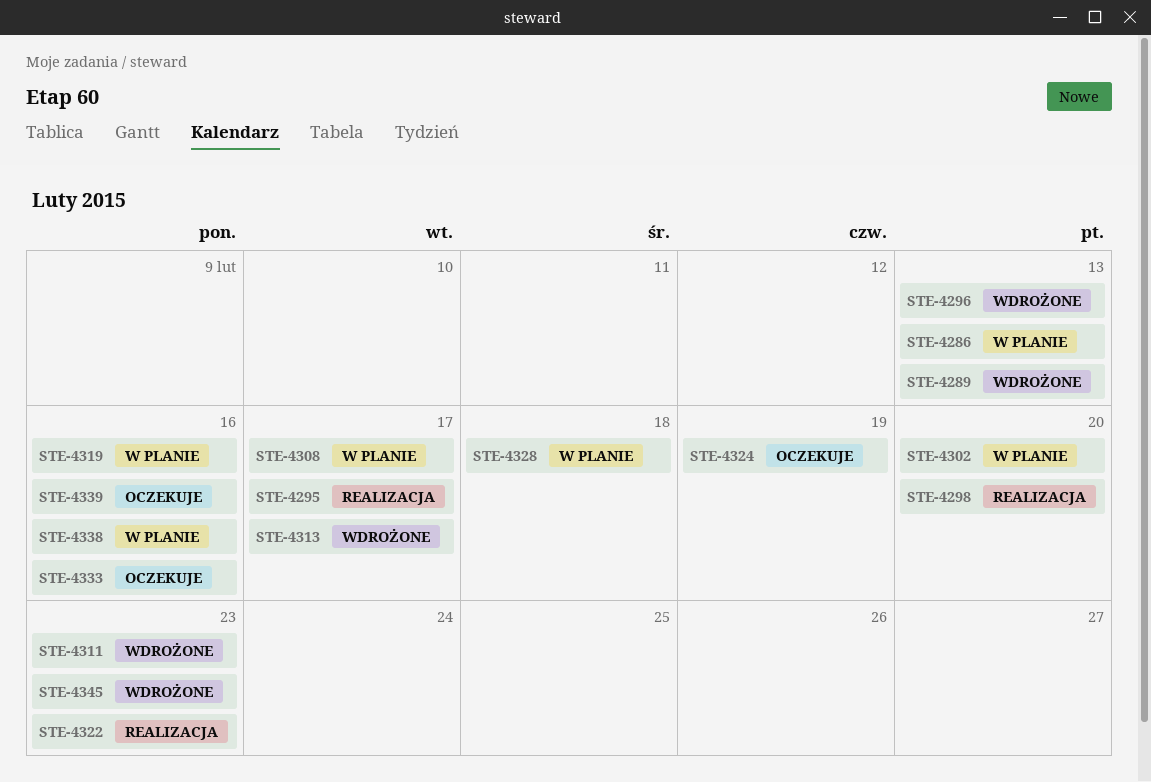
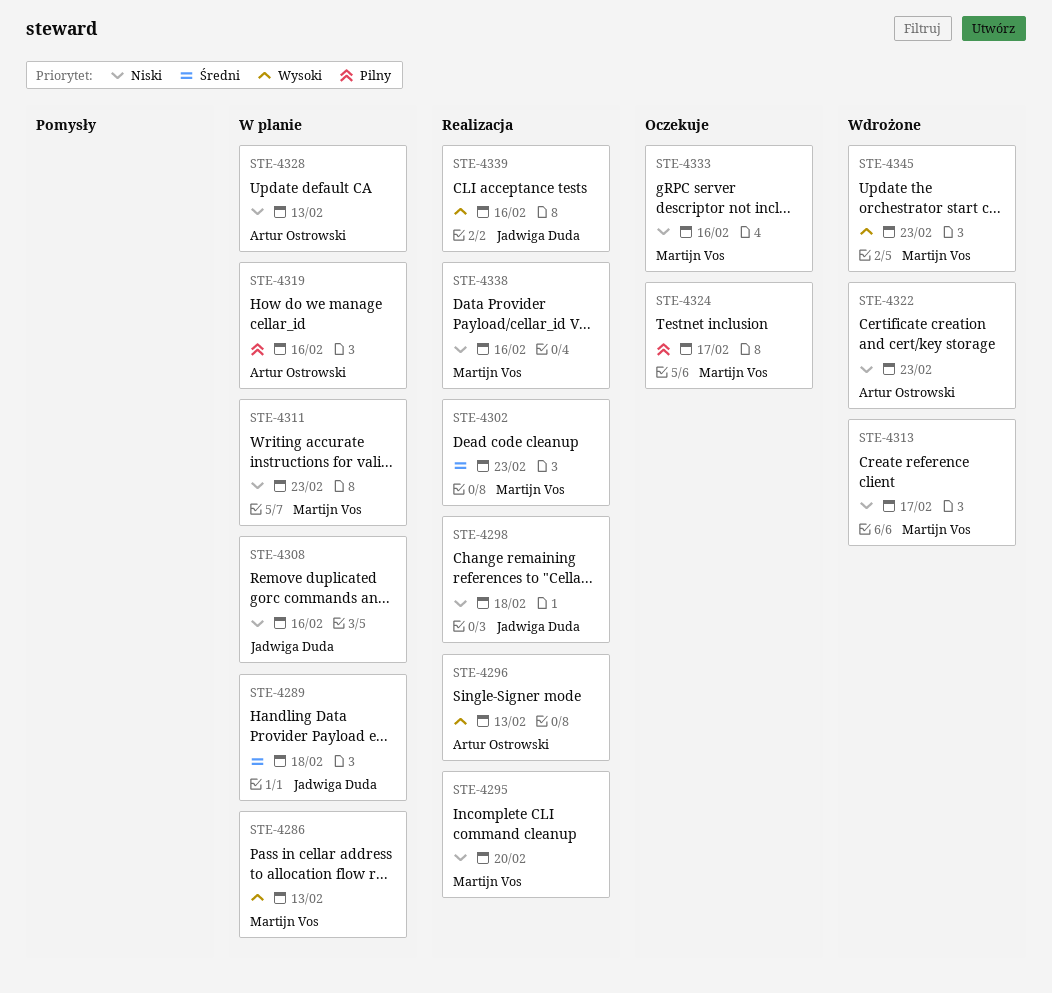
STE-4289, status: Wdrożone -> W planie
STE-4289, due: Feb 13 -> Feb 18
STE-4295, due: Feb 17 -> Feb 20
STE-4296, status: Wdrożone -> Realizacja
STE-4298, due: Feb 20 -> Feb 18
STE-4302, status: W planie -> Realizacja
STE-4302, due: Feb 20 -> Feb 23
STE-4308, due: Feb 17 -> Feb 16
STE-4311, status: Wdrożone -> W planie
STE-4322, status: Realizacja -> Wdrożone
STE-4324, due: Feb 19 -> Feb 17
STE-4328, due: Feb 18 -> Feb 13
STE-4338, status: W planie -> Realizacja
STE-4339, status: Oczekuje -> Realizacja

